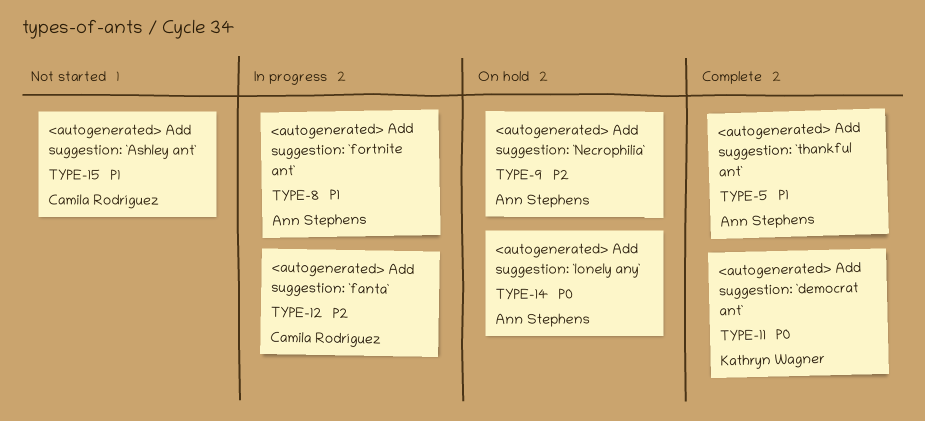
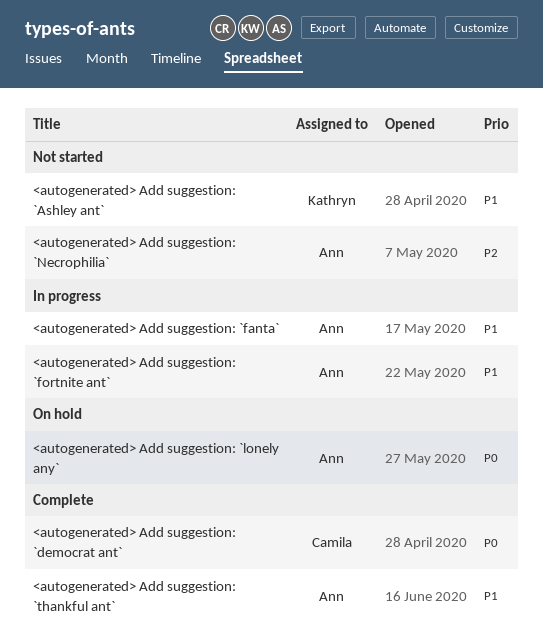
<autogenerated> Add suggestion: `Ashley ant`, owner: Camila Rodríguez -> Kathryn Wagner
<autogenerated> Add suggestion: `democrat ant`, owner: Kathryn Wagner -> Camila Rodríguez
<autogenerated> Add suggestion: `fanta`, owner: Camila Rodríguez -> Ann Stephens
<autogenerated> Add suggestion: `fanta`, priority: P2 -> P1
<autogenerated> Add suggestion: `Necrophilia`, status: On hold -> Not started

